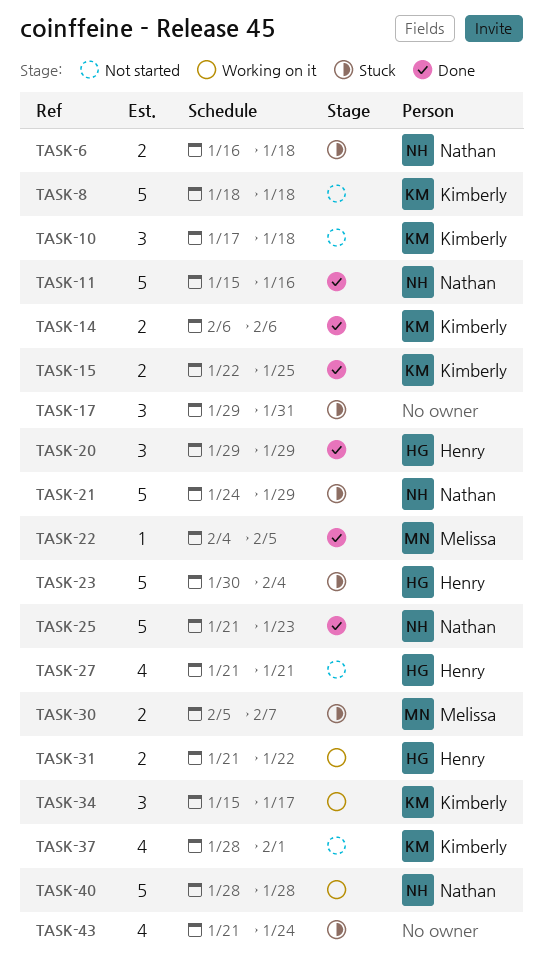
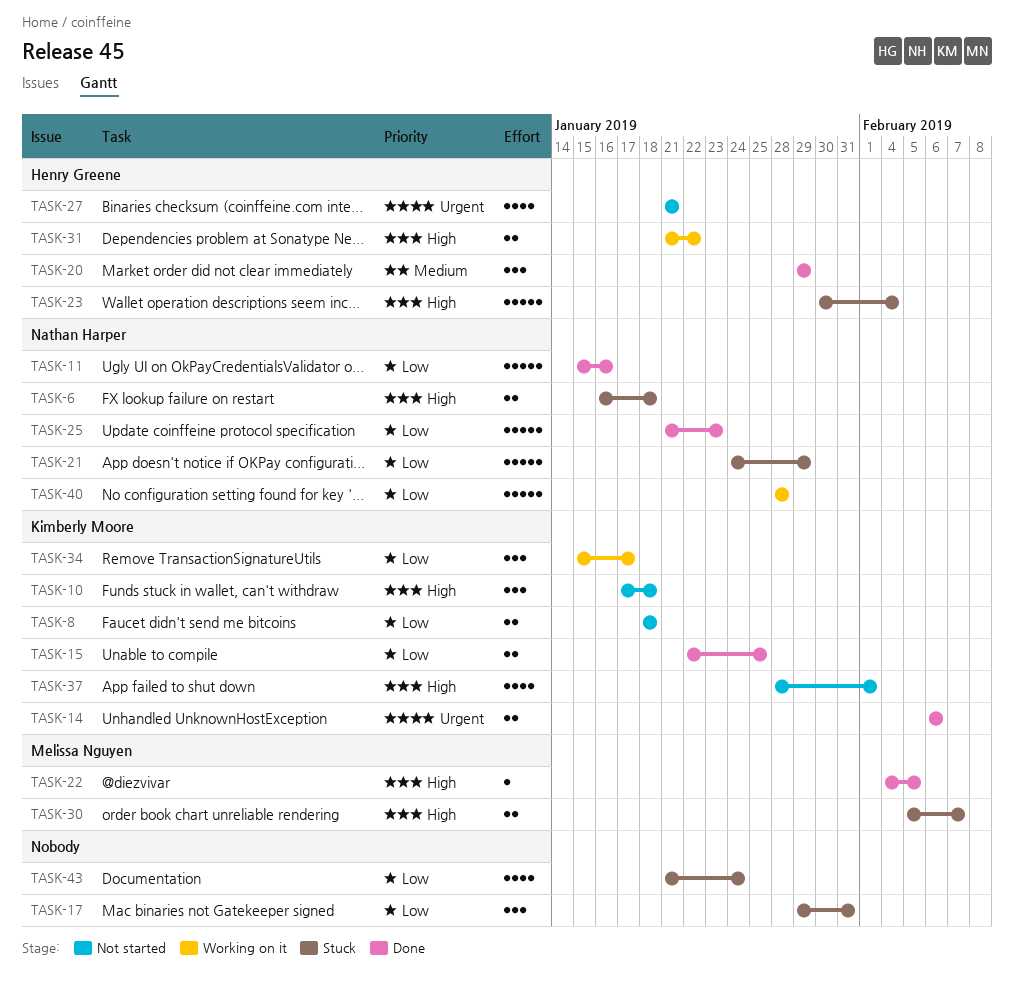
TASK-8, estimate: 5 -> 2

